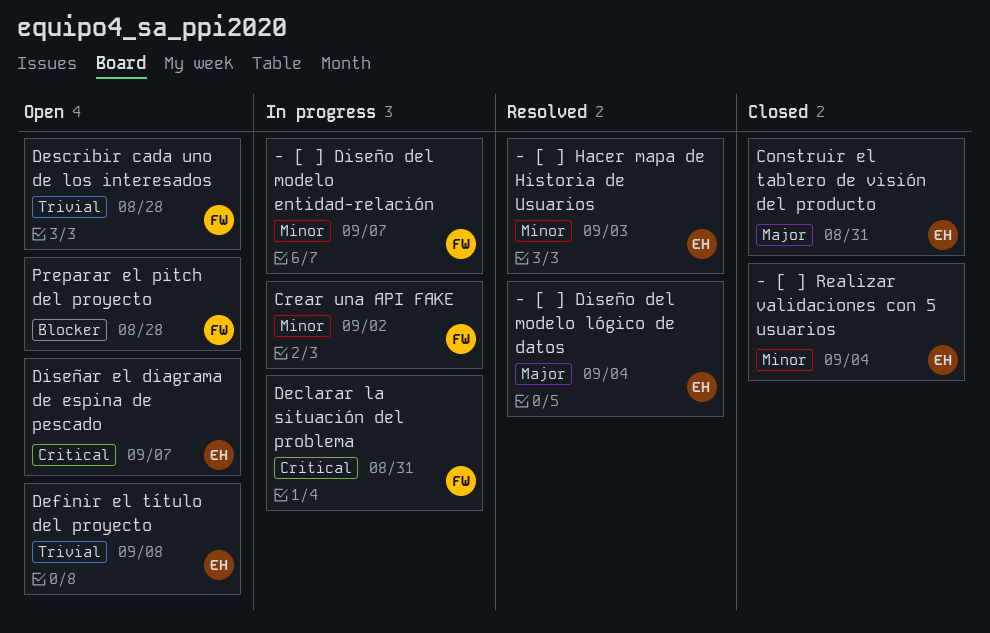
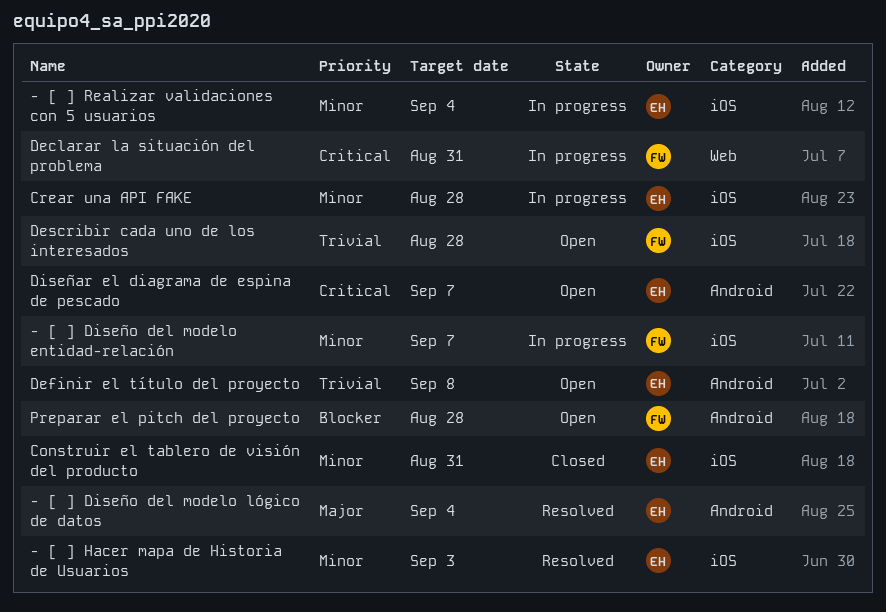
- [ ] Realizar validaciones con 5 usuarios, status: Closed -> In progress
Construir el tablero de visión del producto, priority: Major -> Minor
Crear una API FAKE, owner: FW -> EH
Crear una API FAKE, due: Sep 2 -> Aug 28

